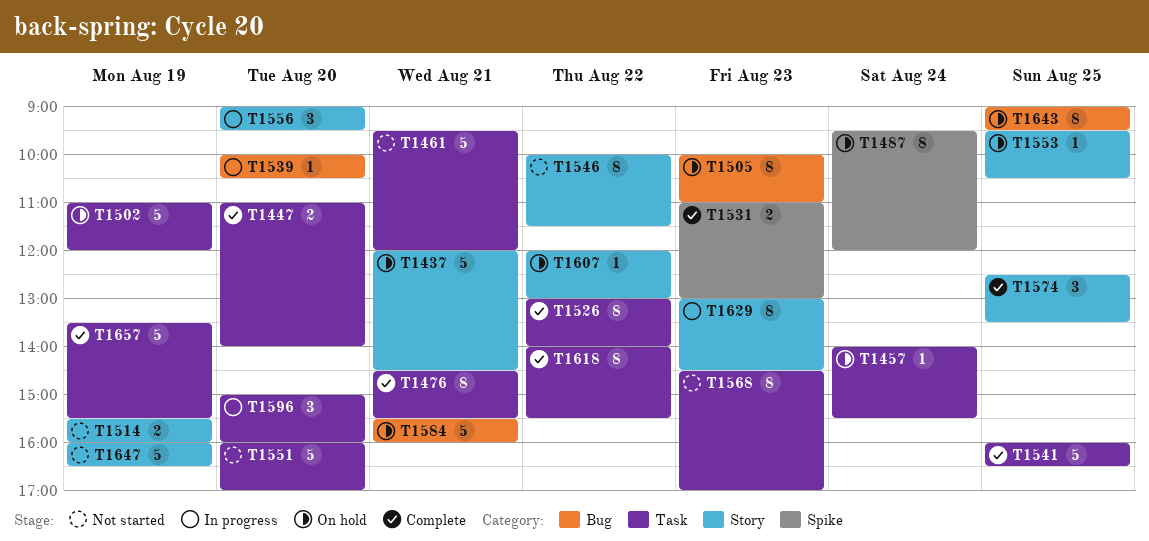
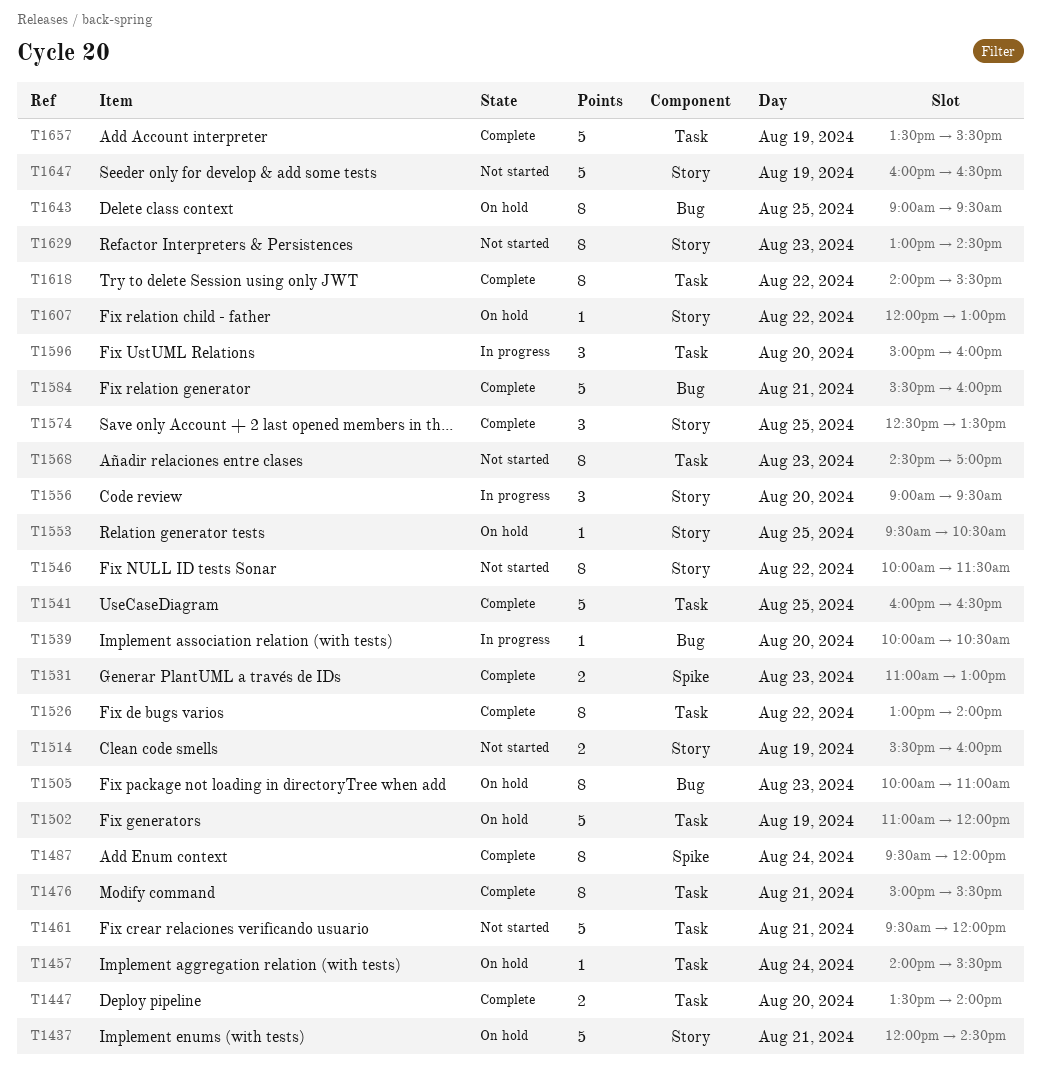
T1447, begins: 11:00 -> 13:30
T1476, begins: 14:30 -> 15:00
T1487, status: On hold -> Complete
T1551: present -> none
T1584, status: On hold -> Complete
T1629, status: In progress -> Not started

